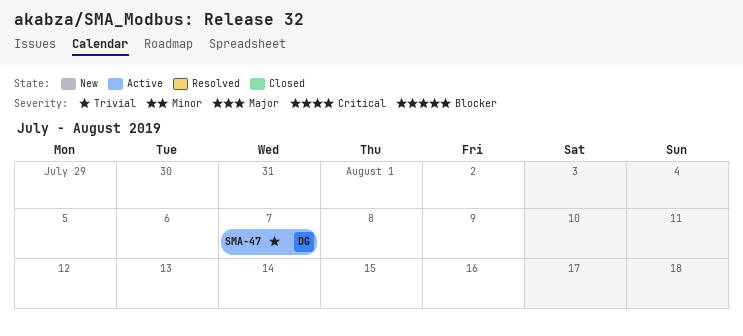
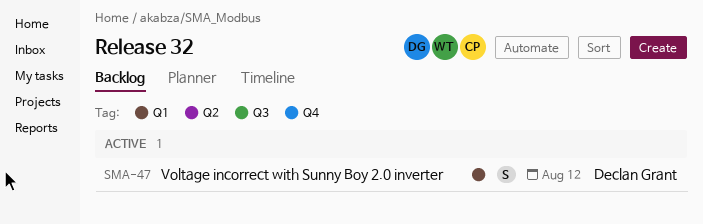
SMA-47, due: Aug 7 -> Aug 12

